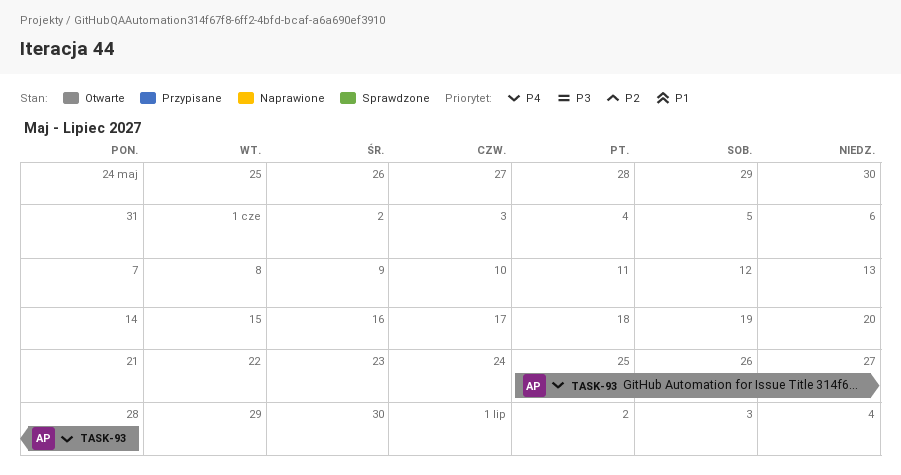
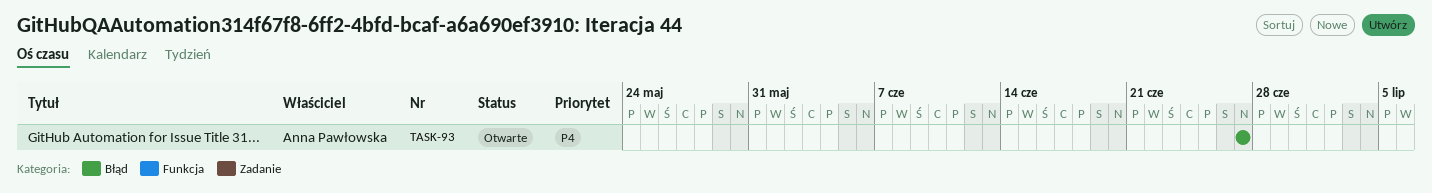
TASK-93, start: Jun 25 -> Jun 27
TASK-93, due: Jun 28 -> Jun 27

